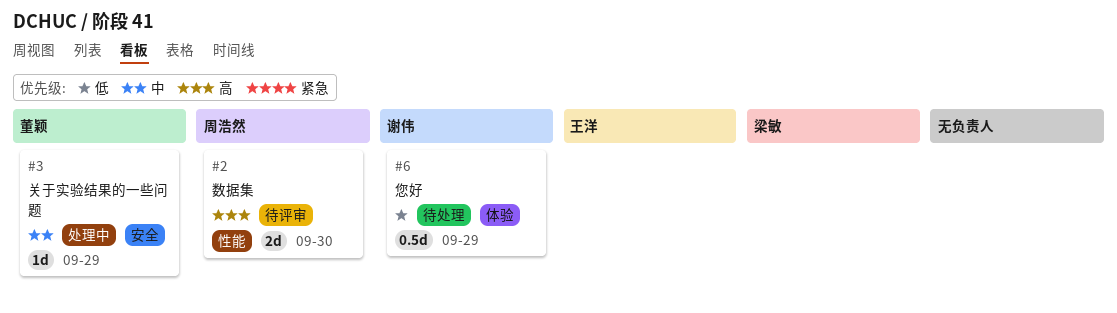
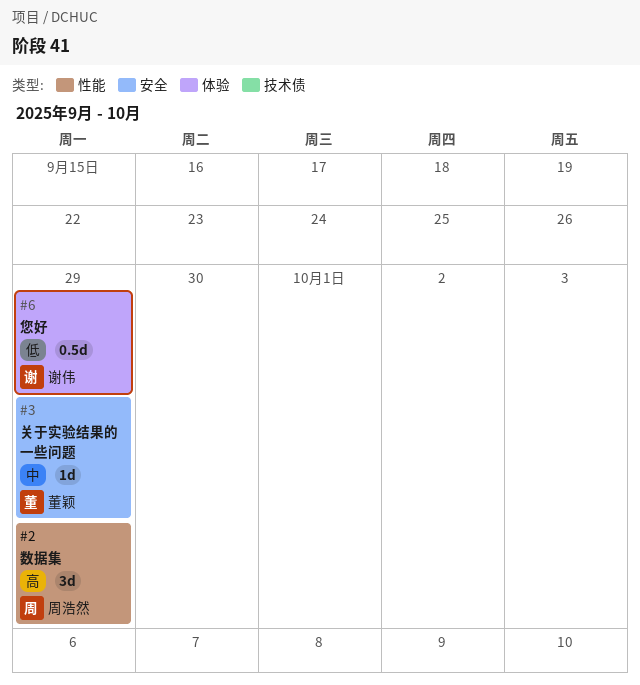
#2, estimate: 2d -> 3d
#2, due: Sep 30 -> Sep 29

